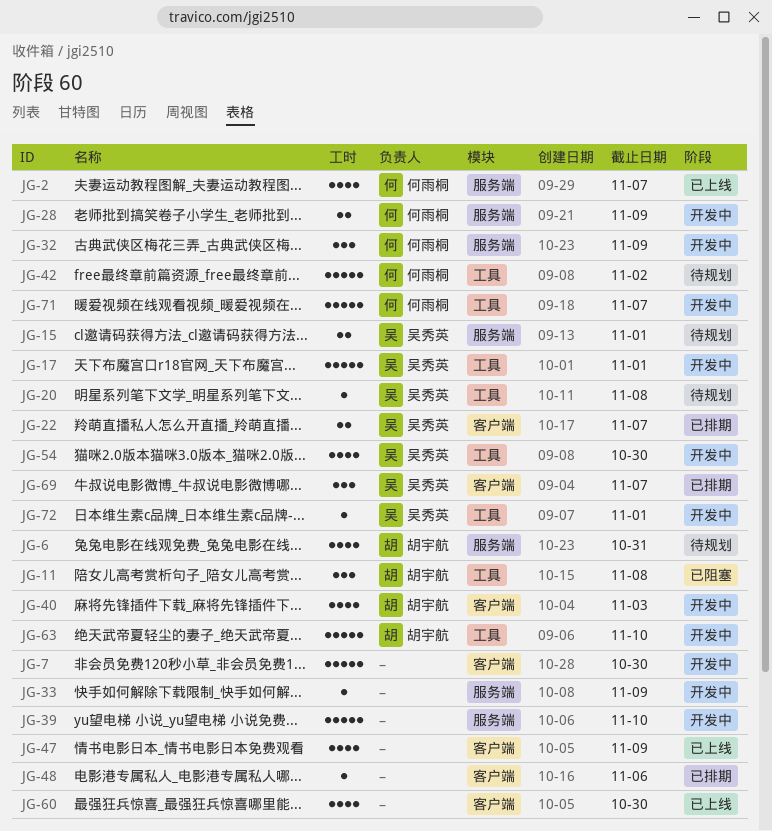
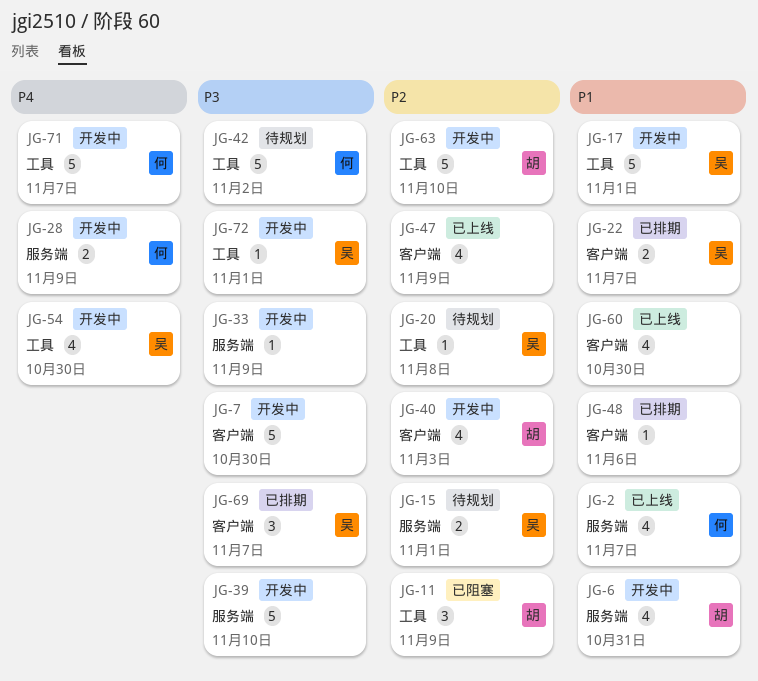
JG-6, status: 待规划 -> 开发中
JG-11, due: Nov 8 -> Nov 9
JG-32: present -> none

